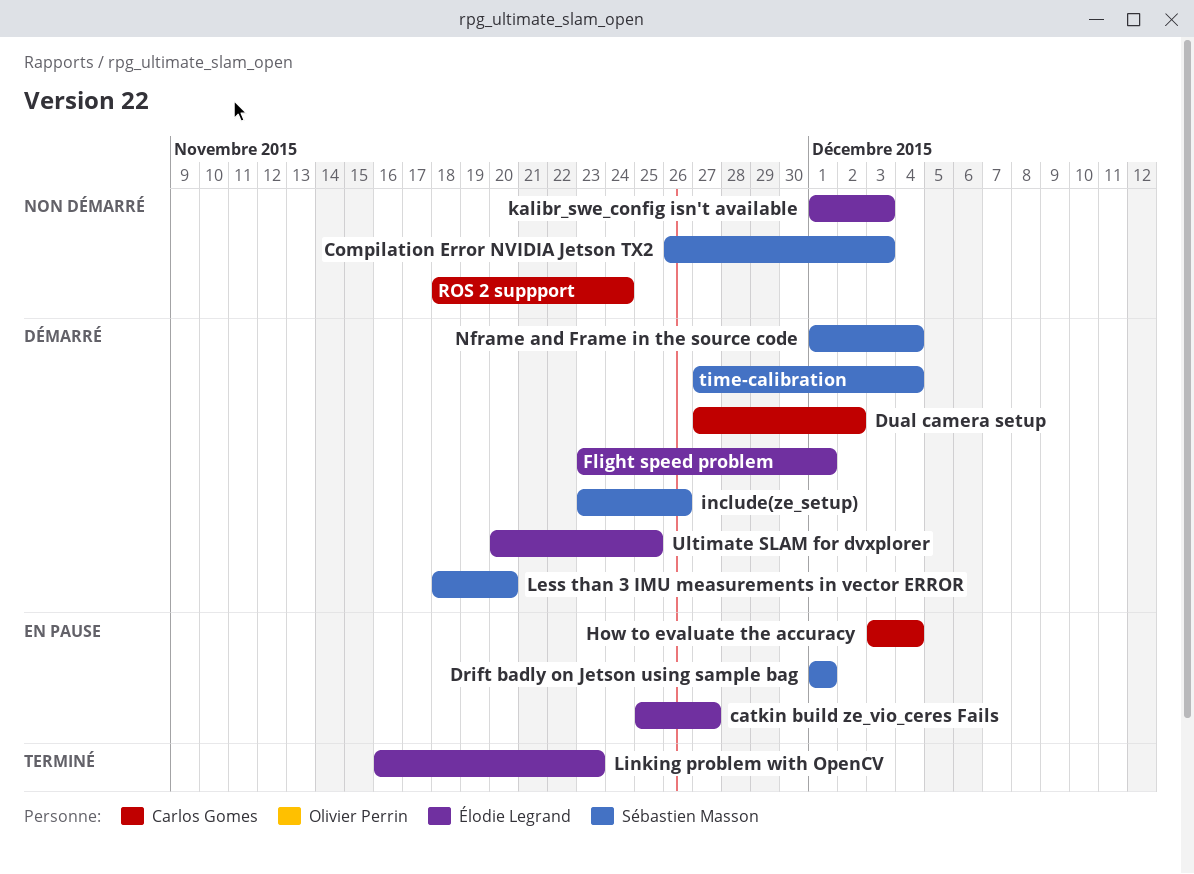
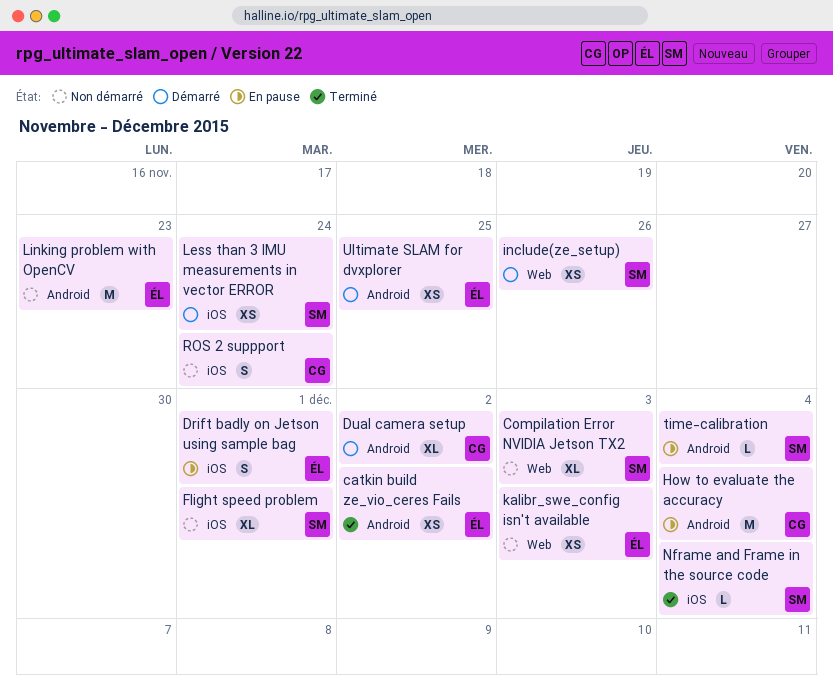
catkin build ze_vio_ceres Fails, status: En pause -> Terminé
catkin build ze_vio_ceres Fails, due: Nov 27 -> Dec 2
Drift badly on Jetson using sample bag, owner: Sébastien Masson -> Élodie Legrand
Flight speed problem, status: Démarré -> Non démarré
Flight speed problem, owner: Élodie Legrand -> Sébastien Masson
Less than 3 IMU measurements in vector ERROR, due: Nov 20 -> Nov 24
Linking problem with OpenCV, status: Terminé -> Non démarré
Nframe and Frame in the source code, status: Démarré -> Terminé
time-calibration, status: Démarré -> En pause

